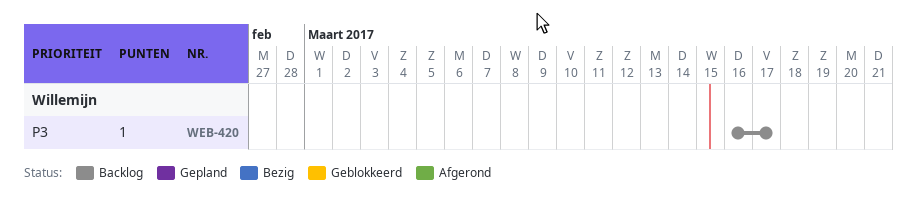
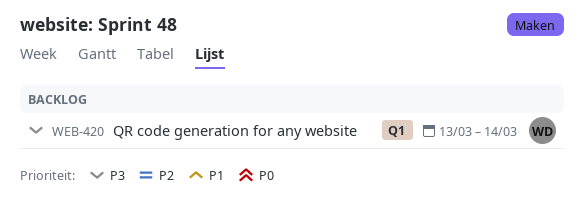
WEB-420, start: Mar 16 -> Mar 13
WEB-420, due: Mar 17 -> Mar 14

